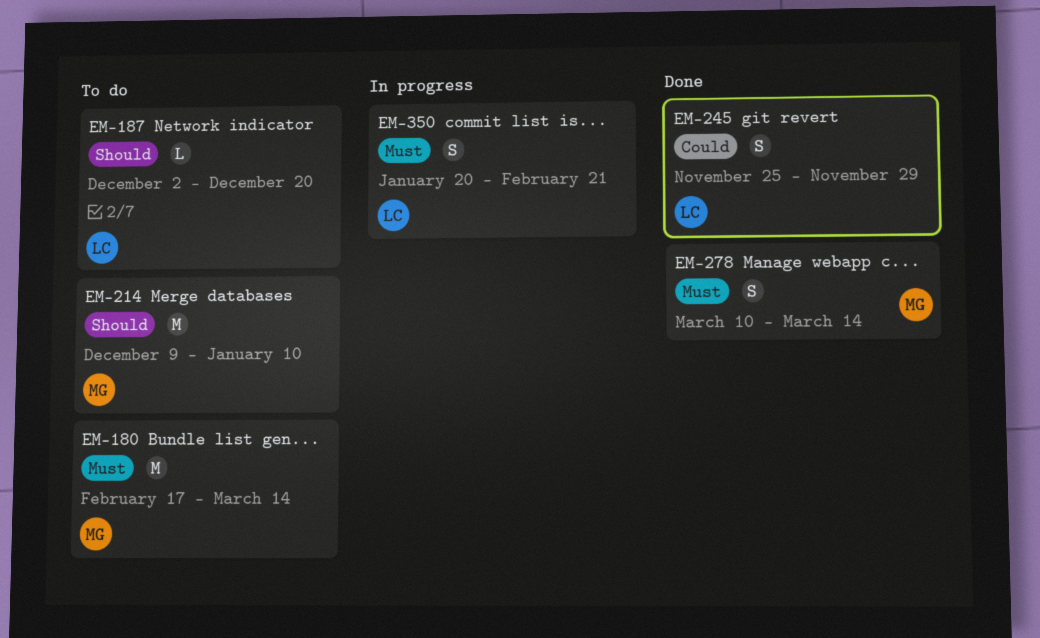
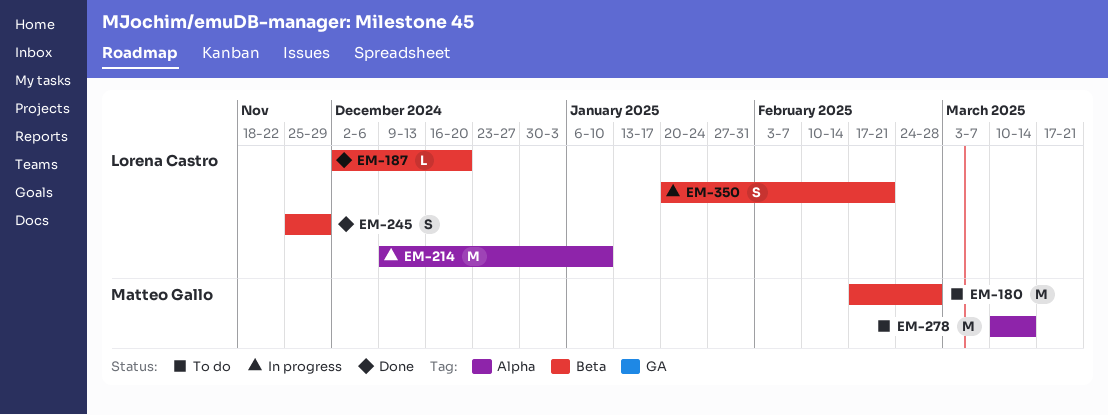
EM-180, due: Mar 14 -> Feb 28
EM-187, status: To do -> Done
EM-214, status: To do -> In progress
EM-214, owner: Matteo Gallo -> Lorena Castro
EM-278, status: Done -> To do
EM-278, estimate: S -> M

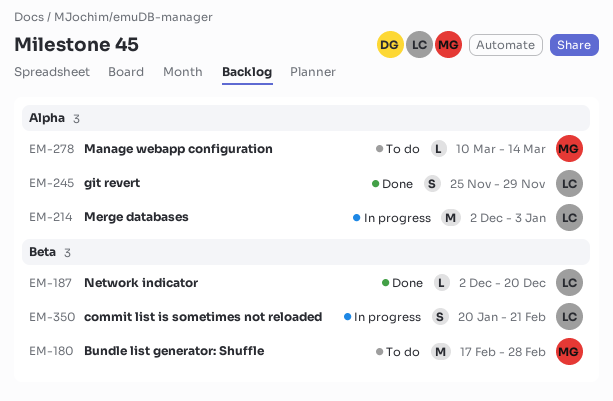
EM-214, start: Dec 9 -> Dec 2
EM-214, due: Jan 10 -> Jan 3
EM-245, label: Beta -> Alpha
EM-278, estimate: M -> L

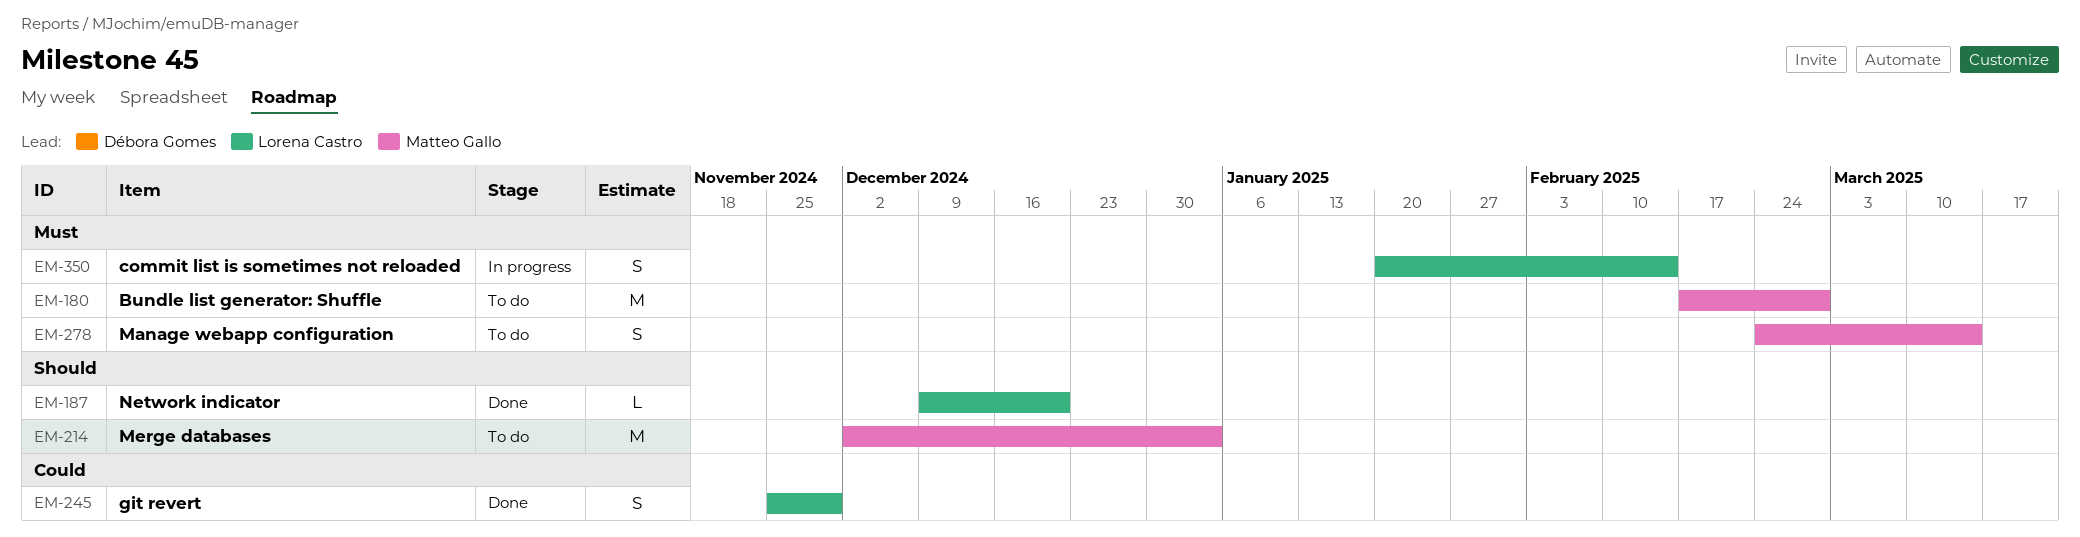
EM-187, start: Dec 2 -> Dec 9
EM-214, status: In progress -> To do
EM-214, owner: Lorena Castro -> Matteo Gallo
EM-278, estimate: L -> S
EM-278, start: Mar 10 -> Feb 24
EM-350, due: Feb 21 -> Feb 14

